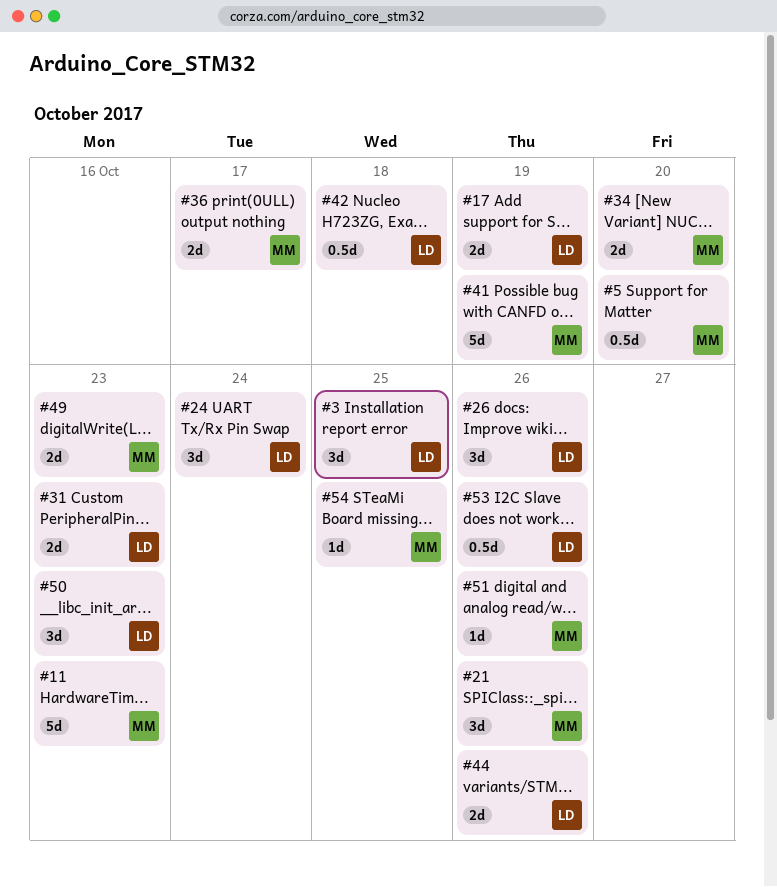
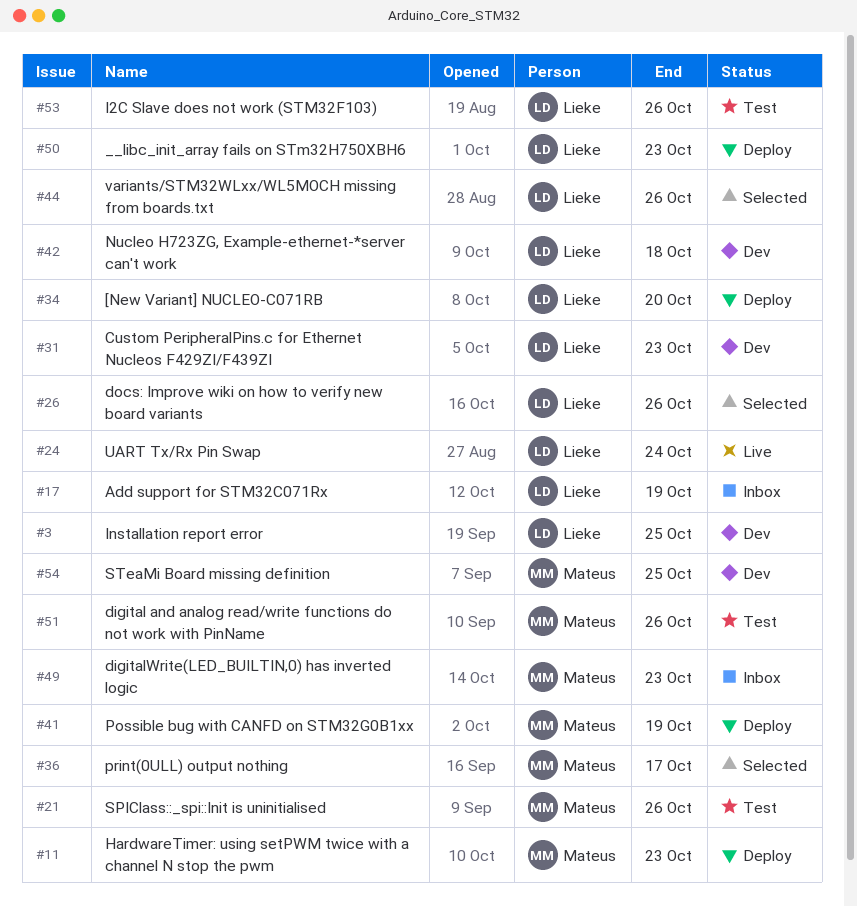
#5: present -> none
#34, owner: Mateus -> Lieke

